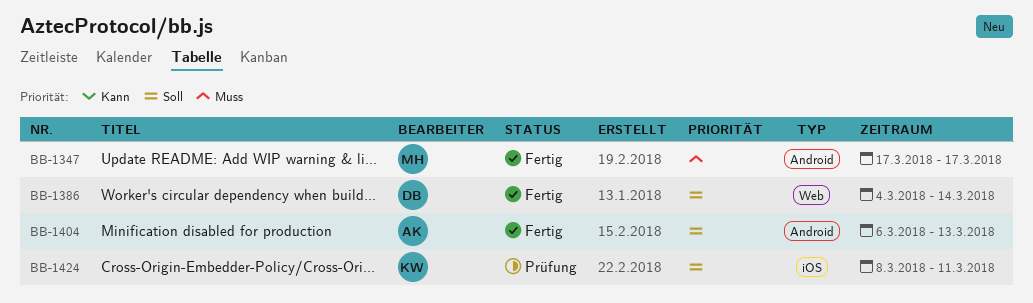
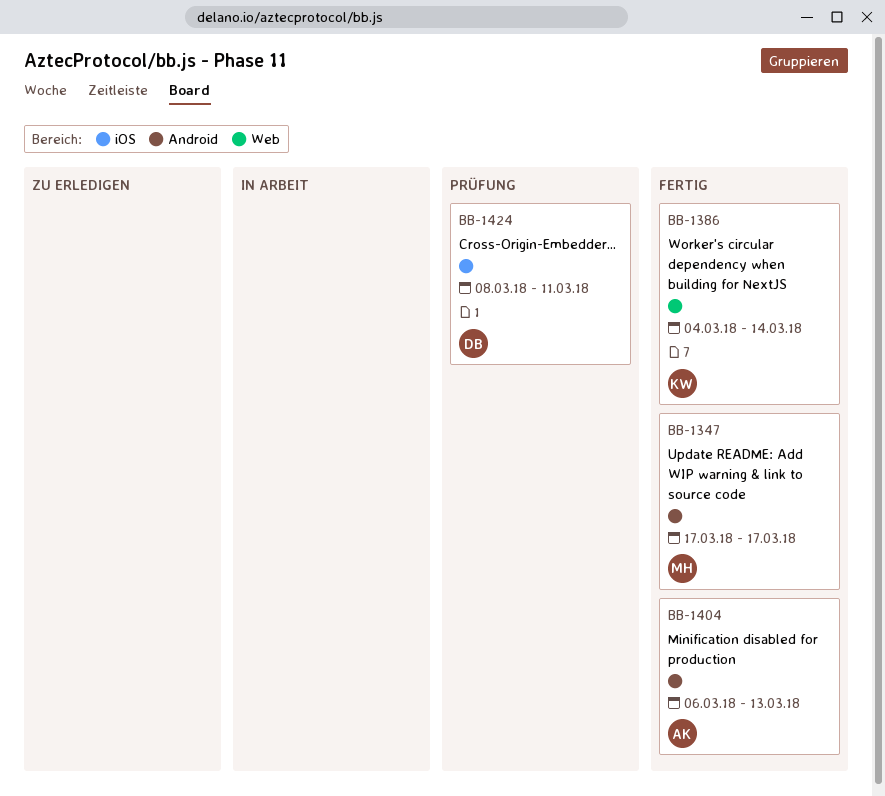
BB-1386, owner: DB -> KW
BB-1424, owner: KW -> DB

